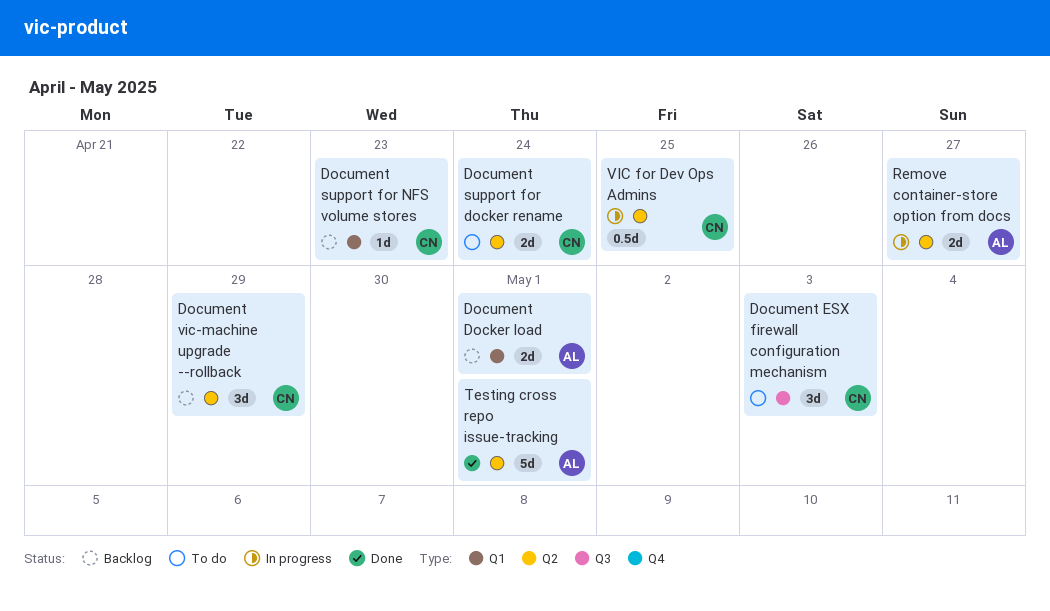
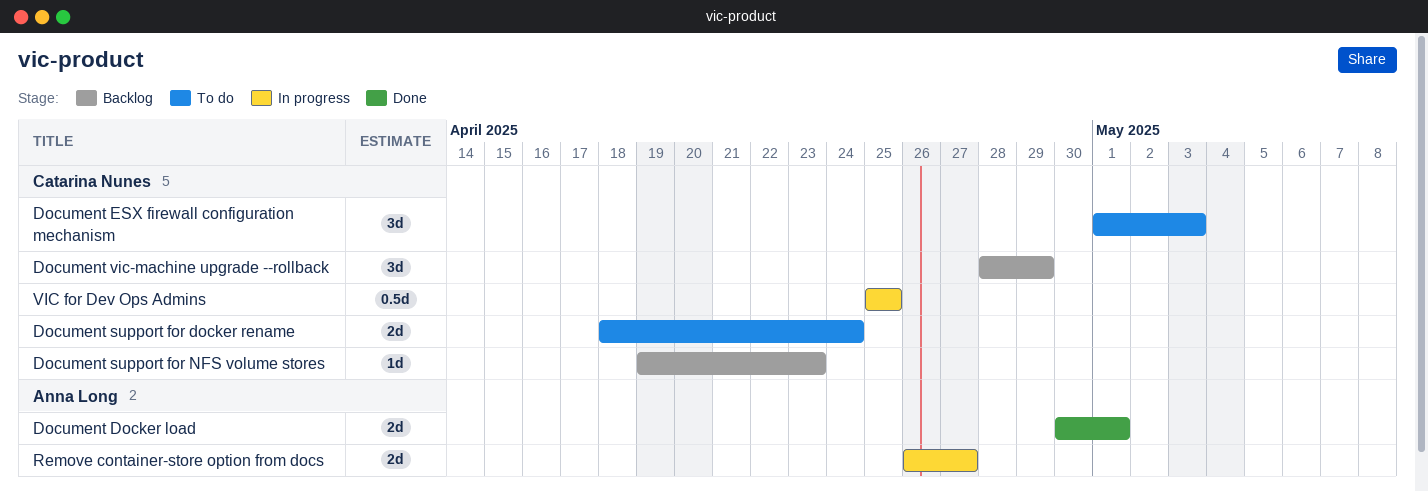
Document Docker load, status: Backlog -> Done
Testing cross repo issue-tracking: present -> none

